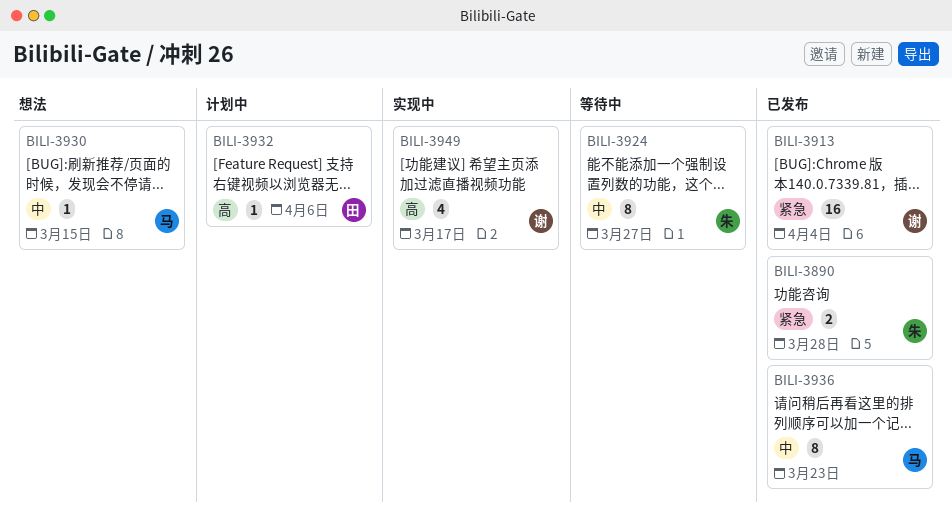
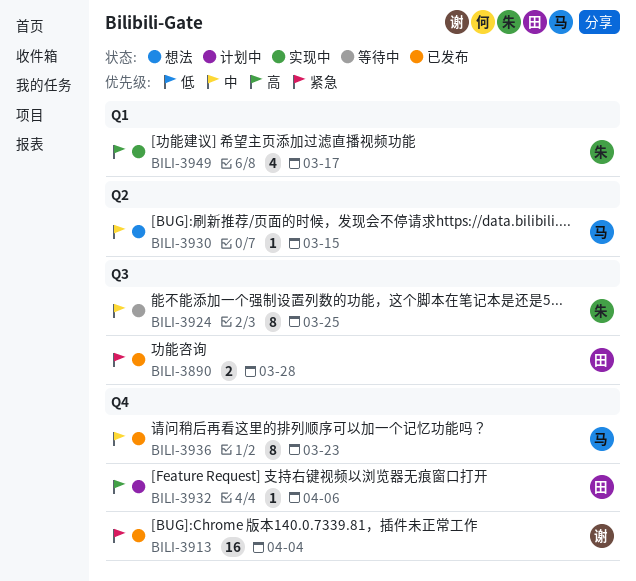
BILI-3890, owner: 朱 -> 田
BILI-3924, due: Mar 27 -> Mar 25
BILI-3949, owner: 谢 -> 朱

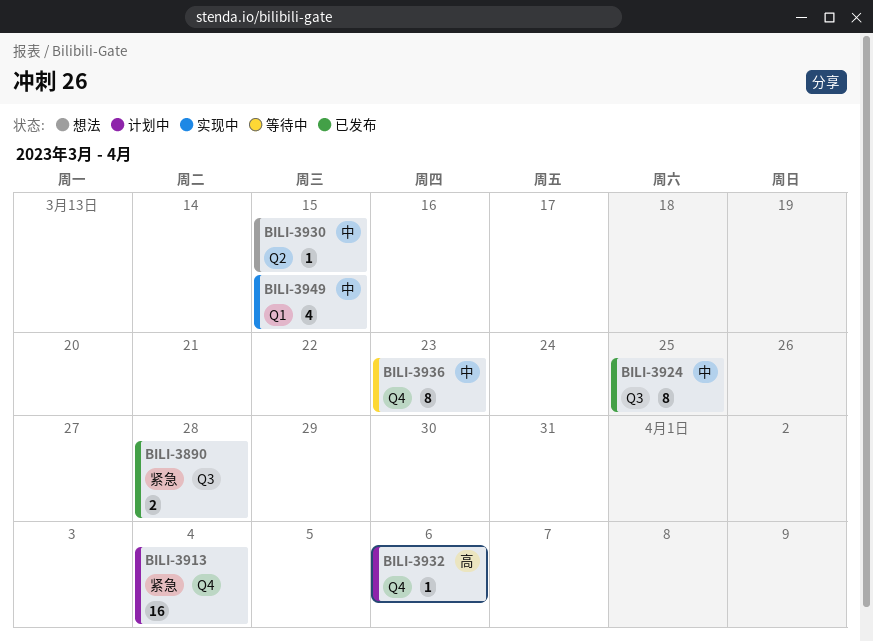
BILI-3913, status: 已发布 -> 计划中
BILI-3924, status: 等待中 -> 已发布
BILI-3936, status: 已发布 -> 等待中
BILI-3949, priority: 高 -> 中
BILI-3949, due: Mar 17 -> Mar 15

